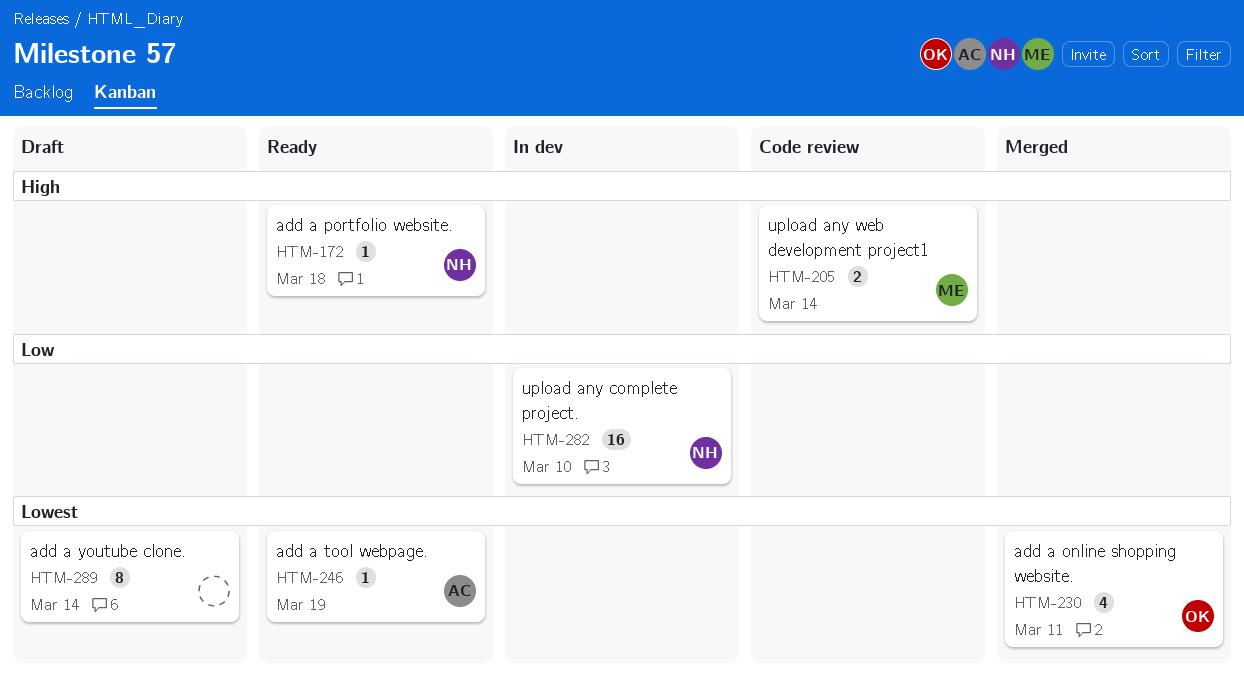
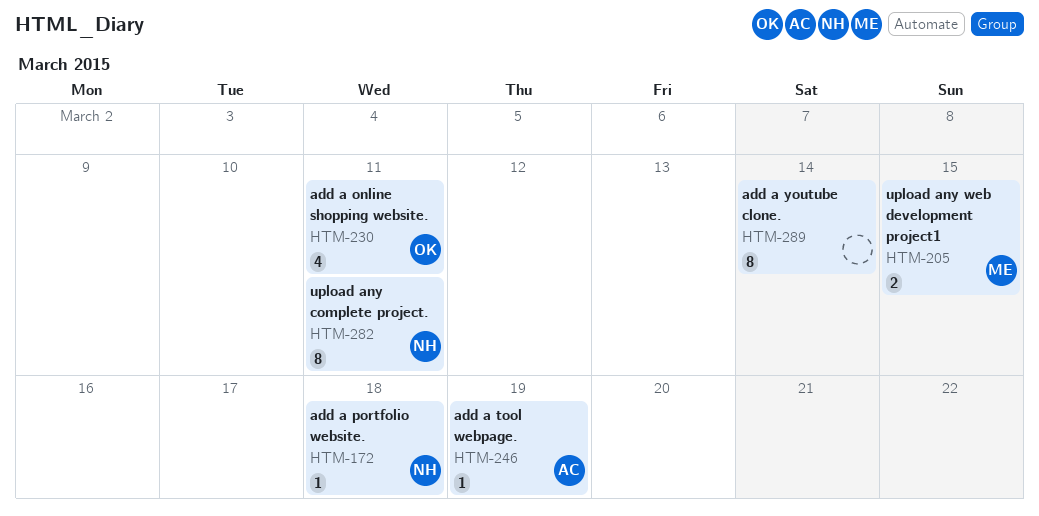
HTM-205, due: Mar 14 -> Mar 15
HTM-282, estimate: 16 -> 8
HTM-282, due: Mar 10 -> Mar 11

